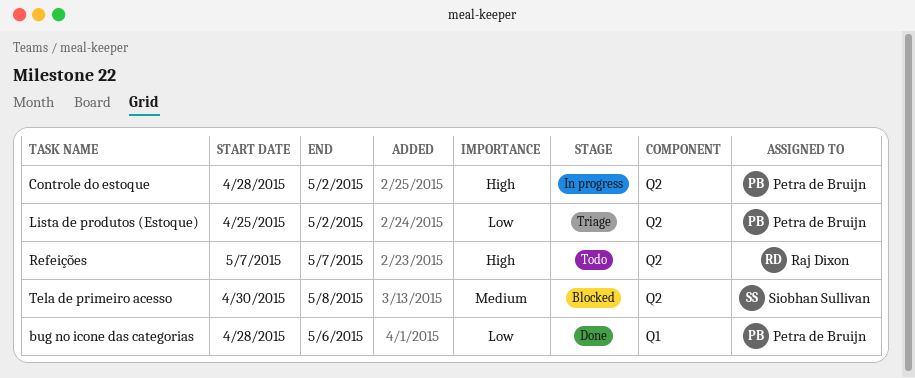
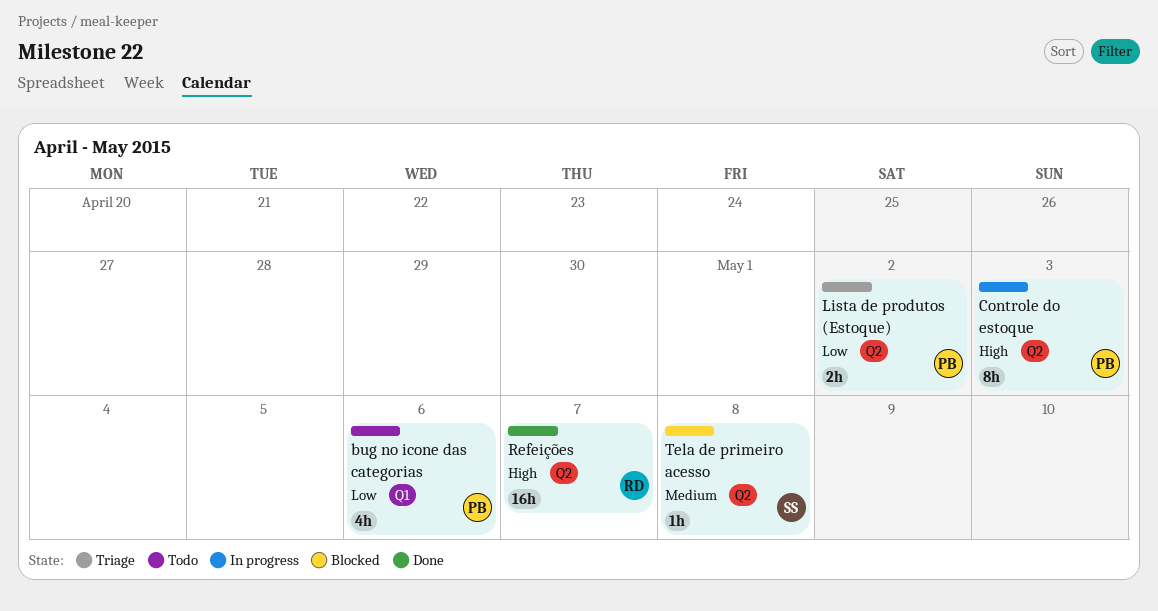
bug no icone das categorias, status: Done -> Todo
Controle do estoque, due: May 2 -> May 3
Refeições, status: Todo -> Done

